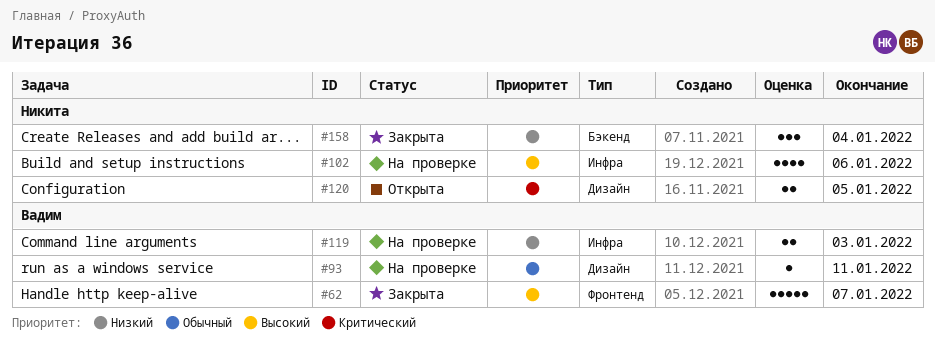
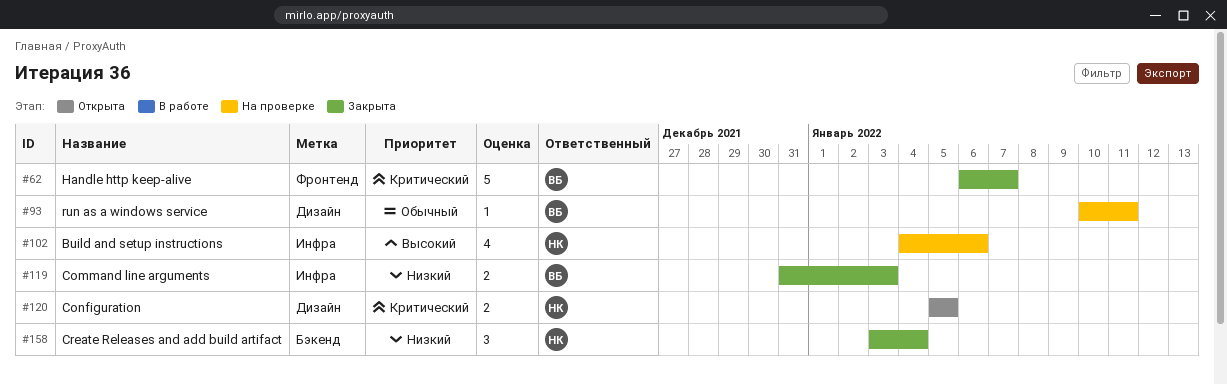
#62, priority: Высокий -> Критический
#119, status: На проверке -> Закрыта

